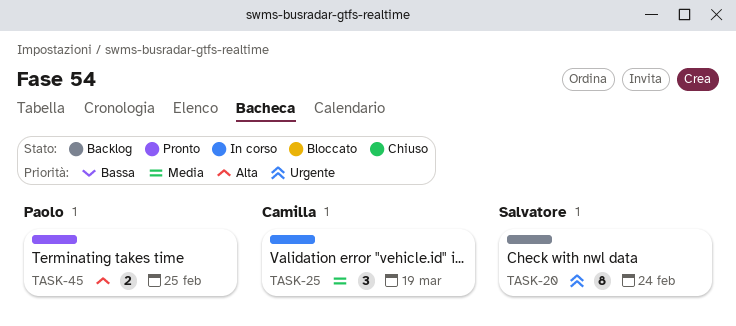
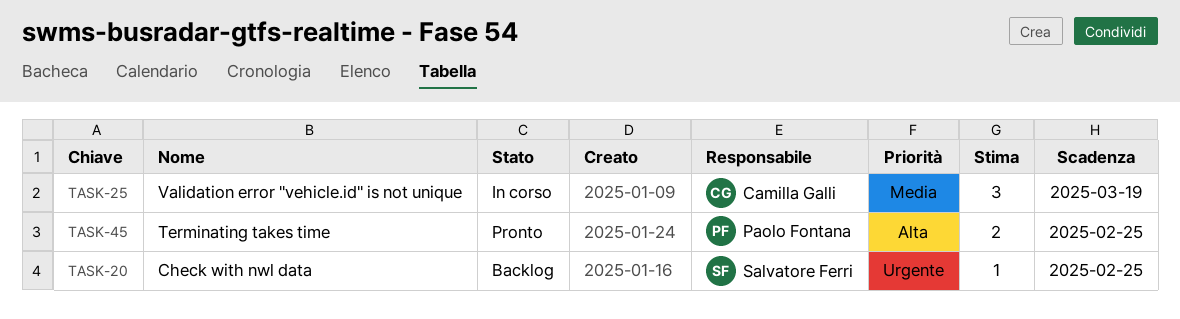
TASK-20, estimate: 8 -> 1
TASK-20, due: Feb 24 -> Feb 25

